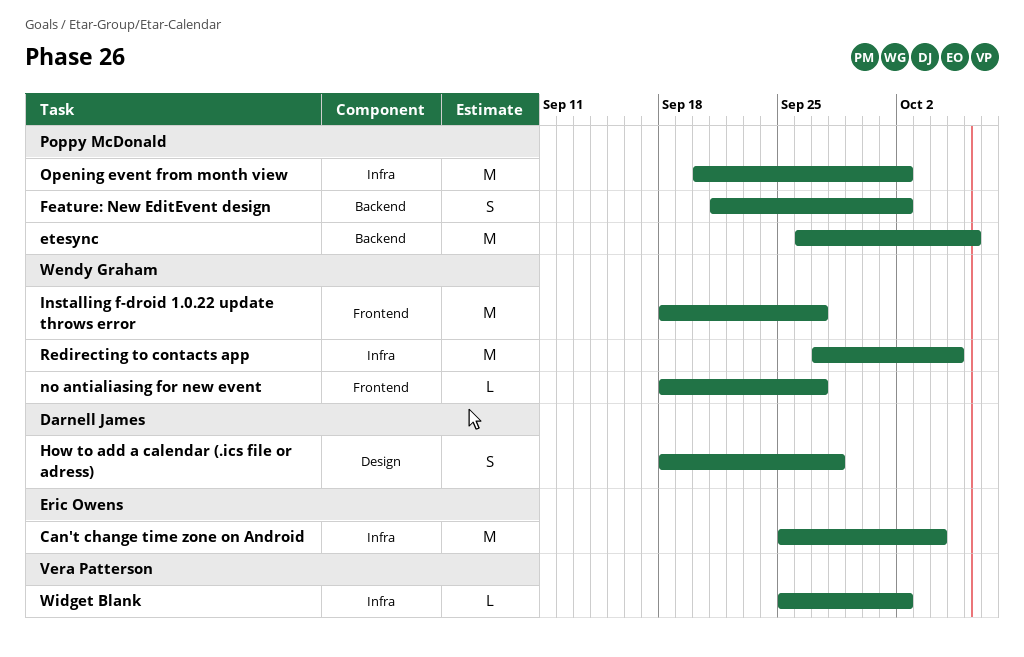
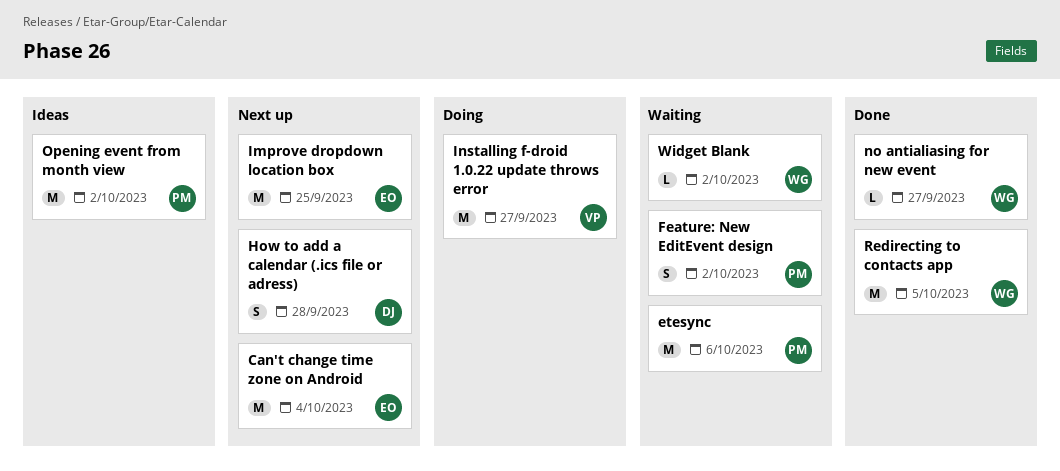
Improve dropdown location box: none -> present
Installing f-droid 1.0.22 update throws error, owner: Wendy Graham -> Vera Patterson
Widget Blank, owner: Vera Patterson -> Wendy Graham

